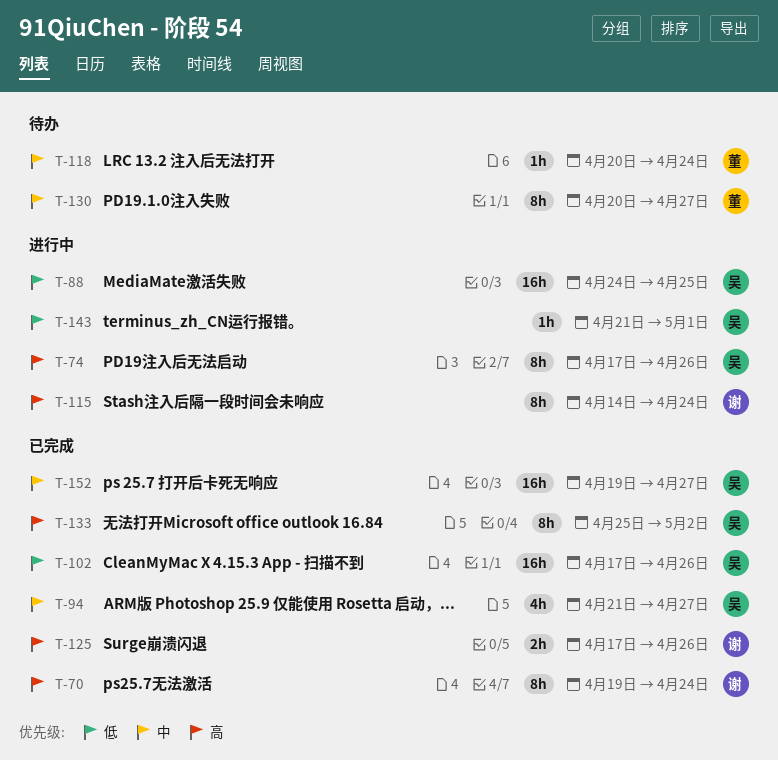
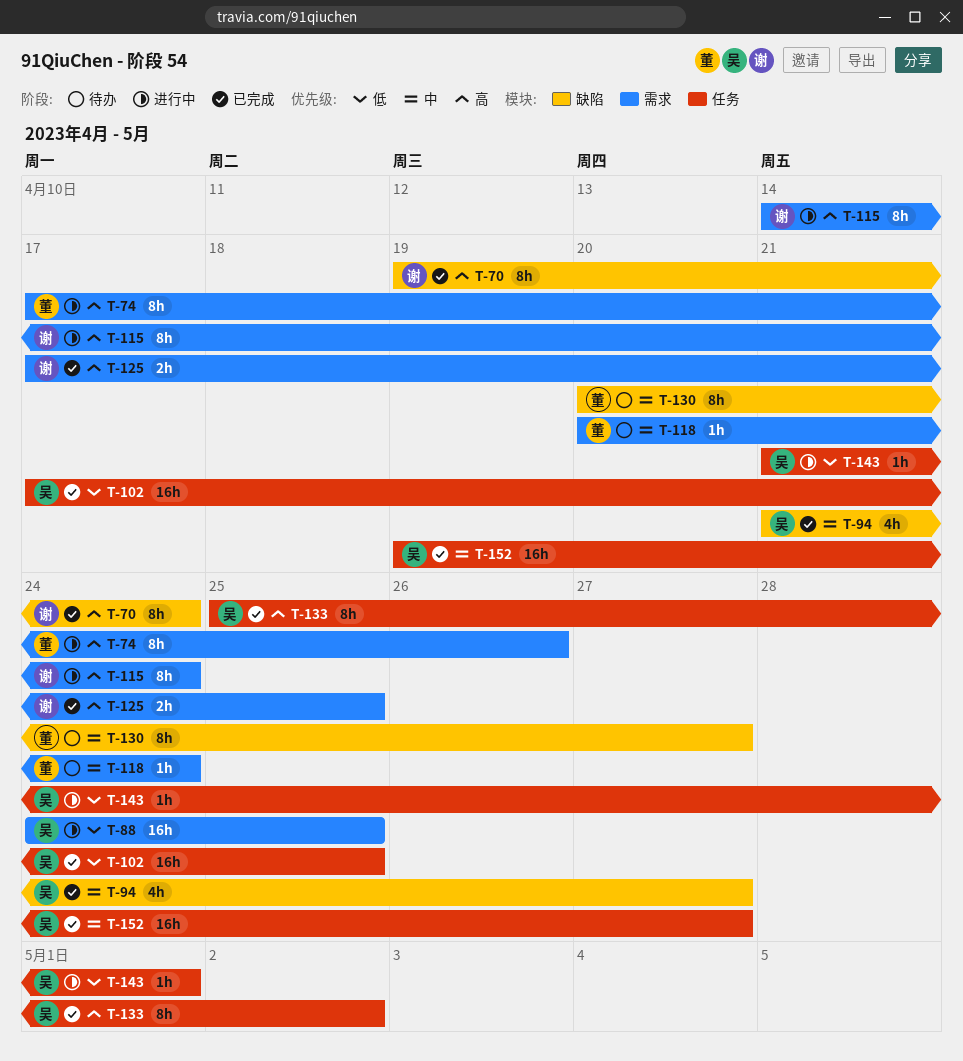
T-74, owner: 吴 -> 董
T-102, due: Apr 26 -> Apr 25
T-125, due: Apr 26 -> Apr 25

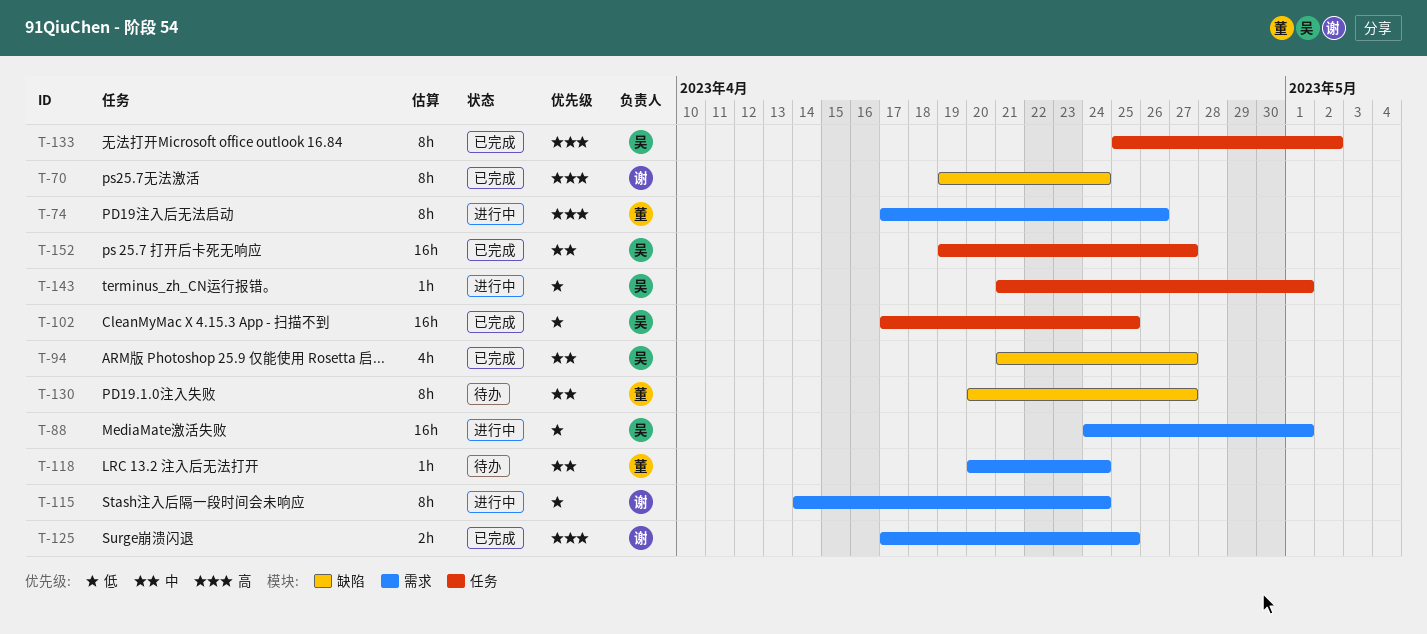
T-88, due: Apr 25 -> May 1
T-115, priority: 高 -> 低

